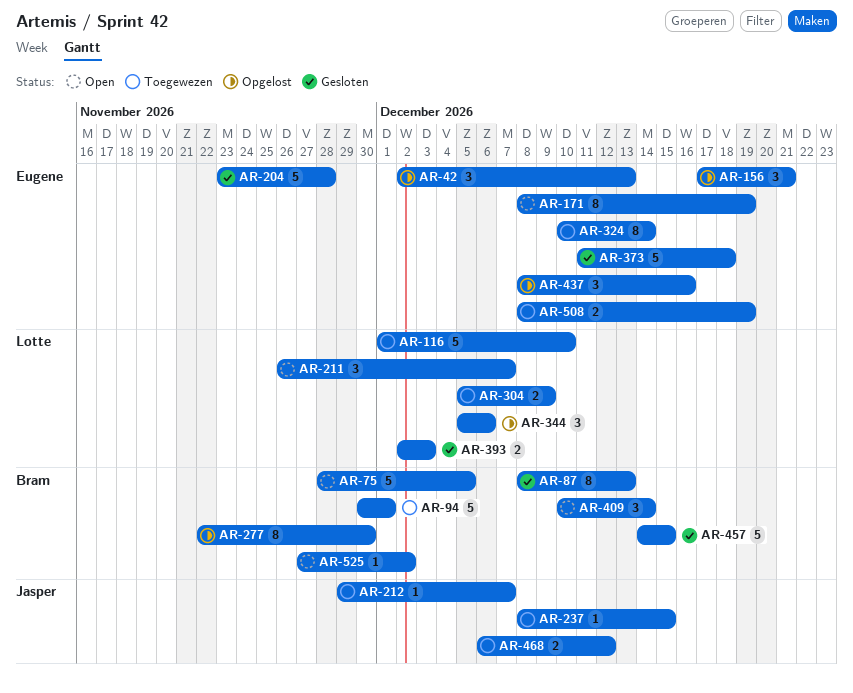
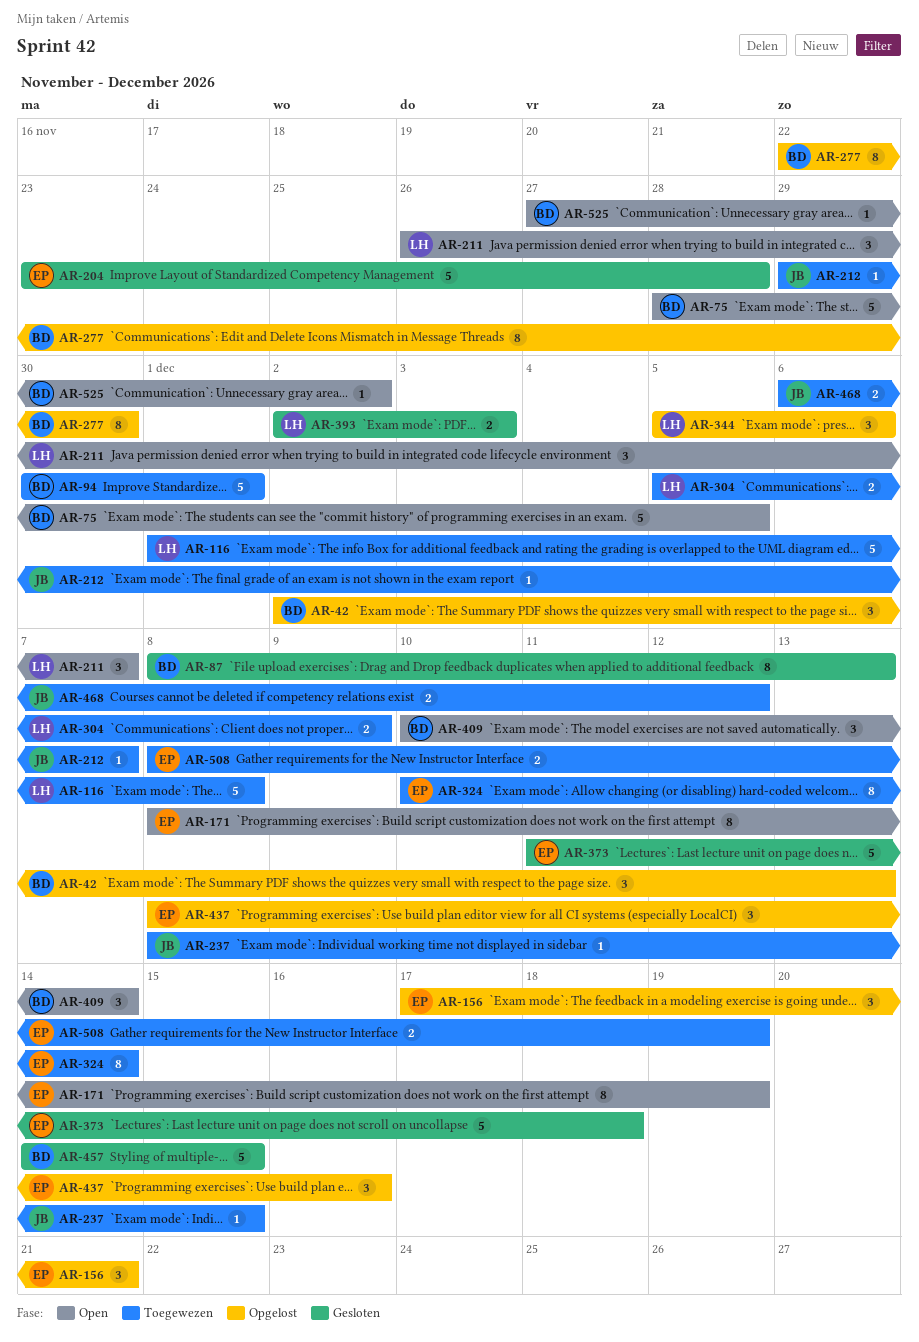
AR-42, owner: Eugene -> Bram
AR-116, due: Dec 10 -> Dec 8

